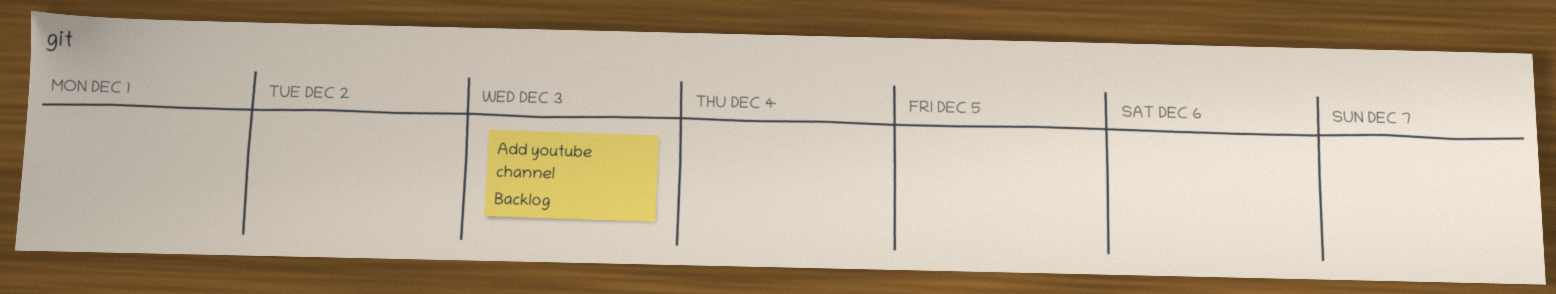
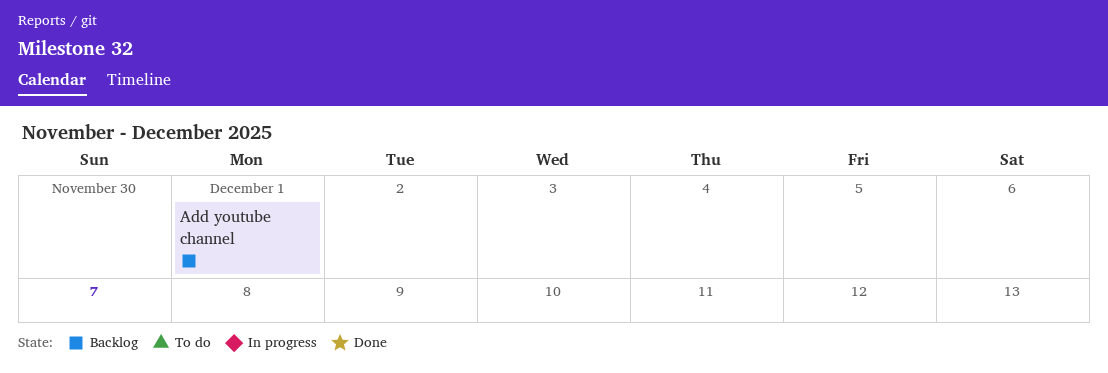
Add youtube channel, due: Dec 3 -> Dec 1

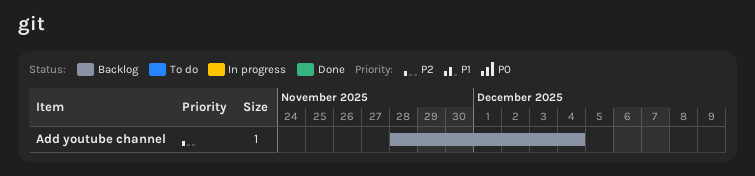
Add youtube channel, due: Dec 1 -> Dec 4

